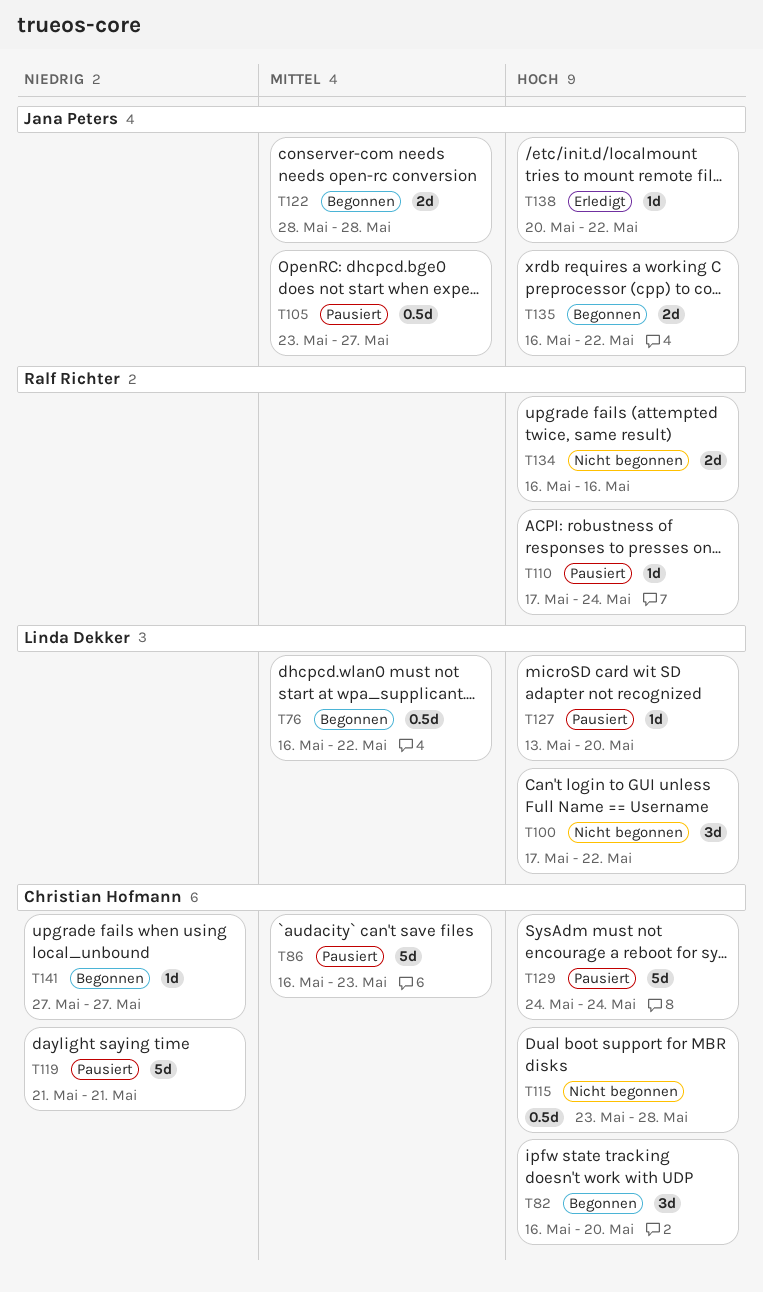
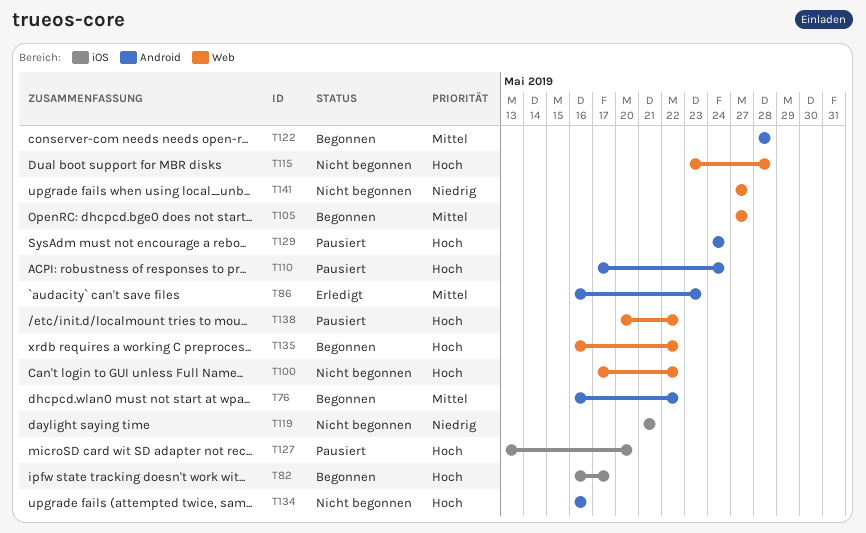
T82, due: May 20 -> May 17
T86, status: Pausiert -> Erledigt
T105, status: Pausiert -> Begonnen
T105, start: May 23 -> May 27
T119, status: Pausiert -> Nicht begonnen
T138, status: Erledigt -> Pausiert
T141, status: Begonnen -> Nicht begonnen

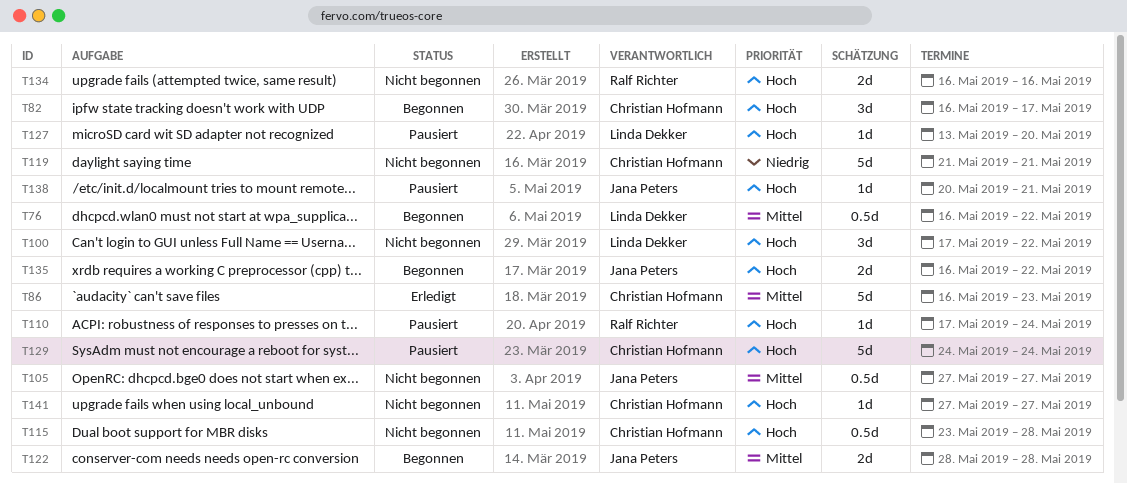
T105, status: Begonnen -> Nicht begonnen
T138, due: May 22 -> May 21
T141, priority: Niedrig -> Hoch

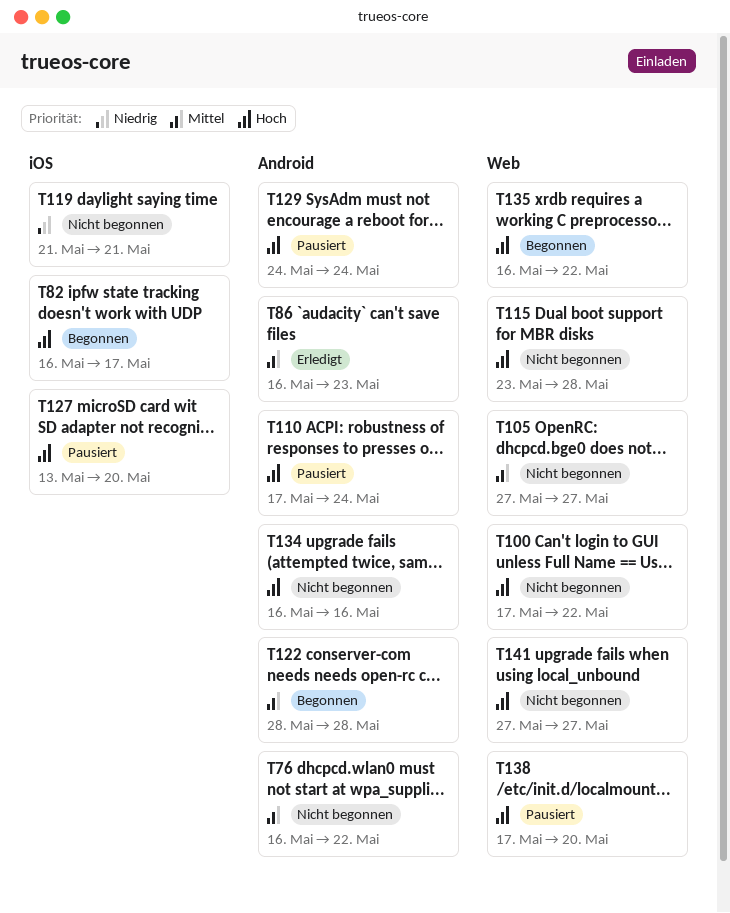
T76, status: Begonnen -> Nicht begonnen
T138, start: May 20 -> May 17
T138, due: May 21 -> May 20

